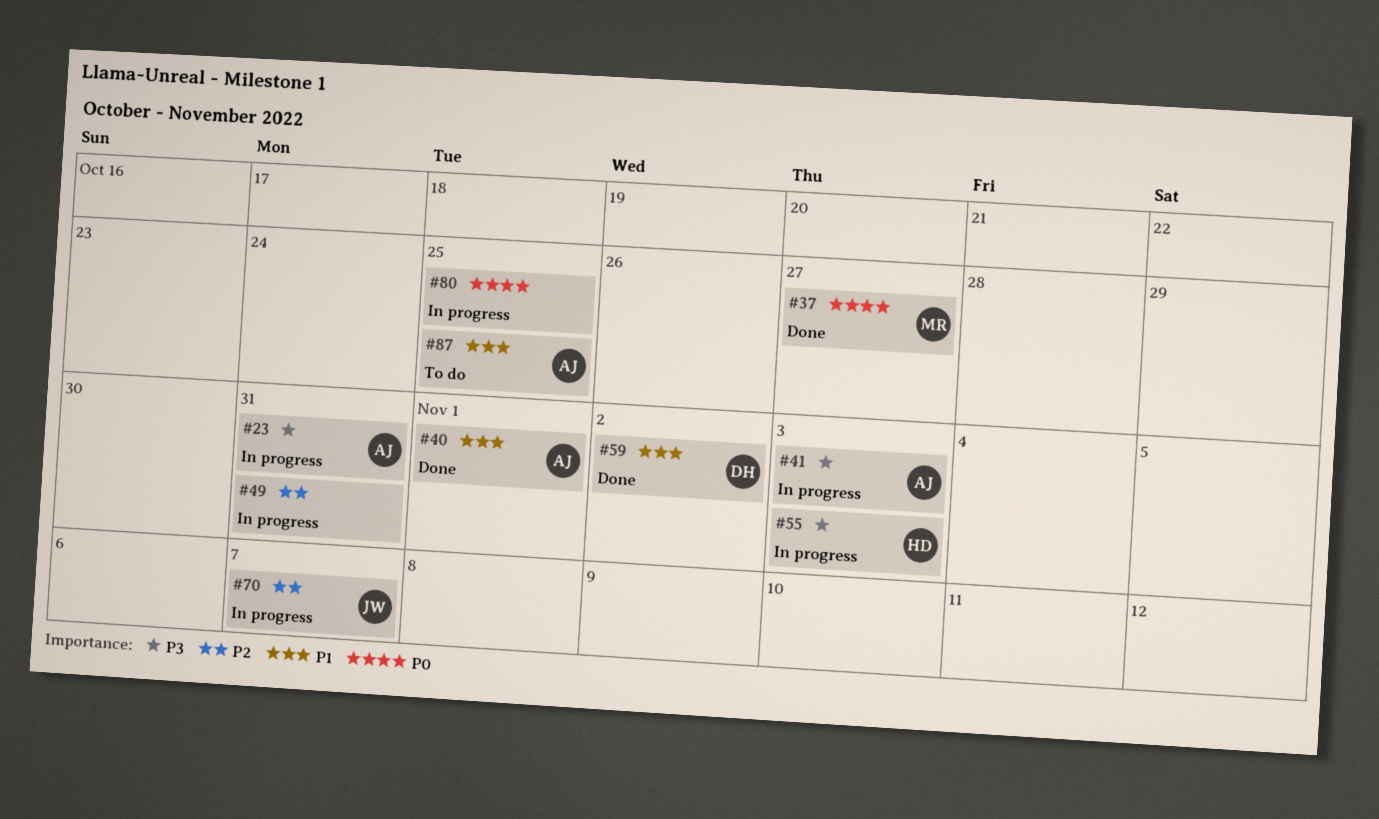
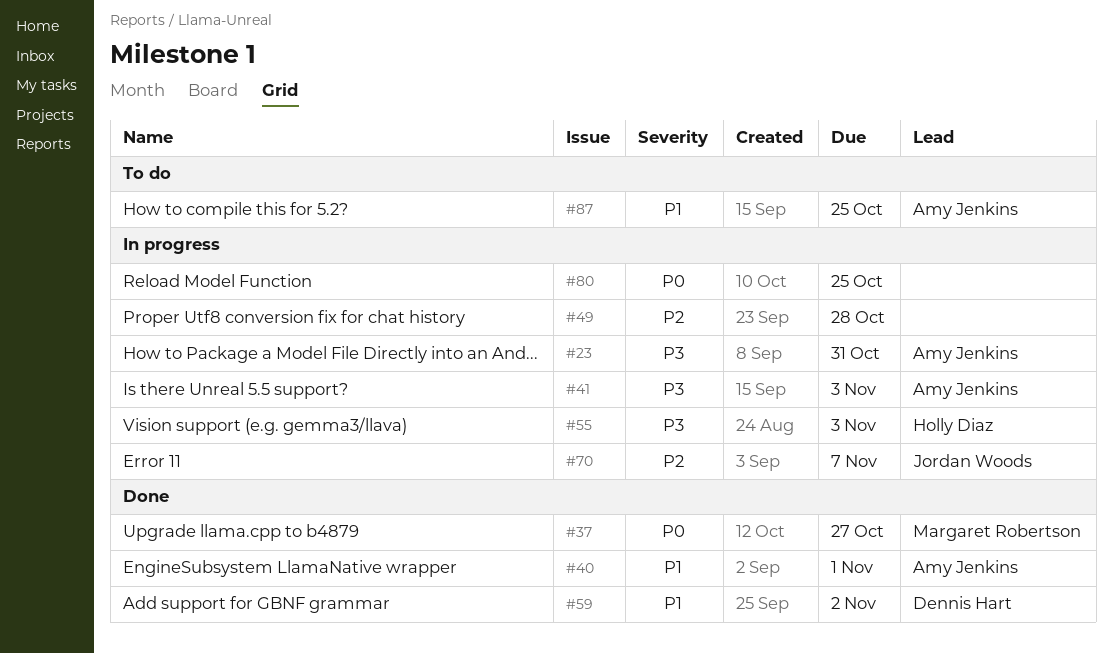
#49, due: Oct 31 -> Oct 28

